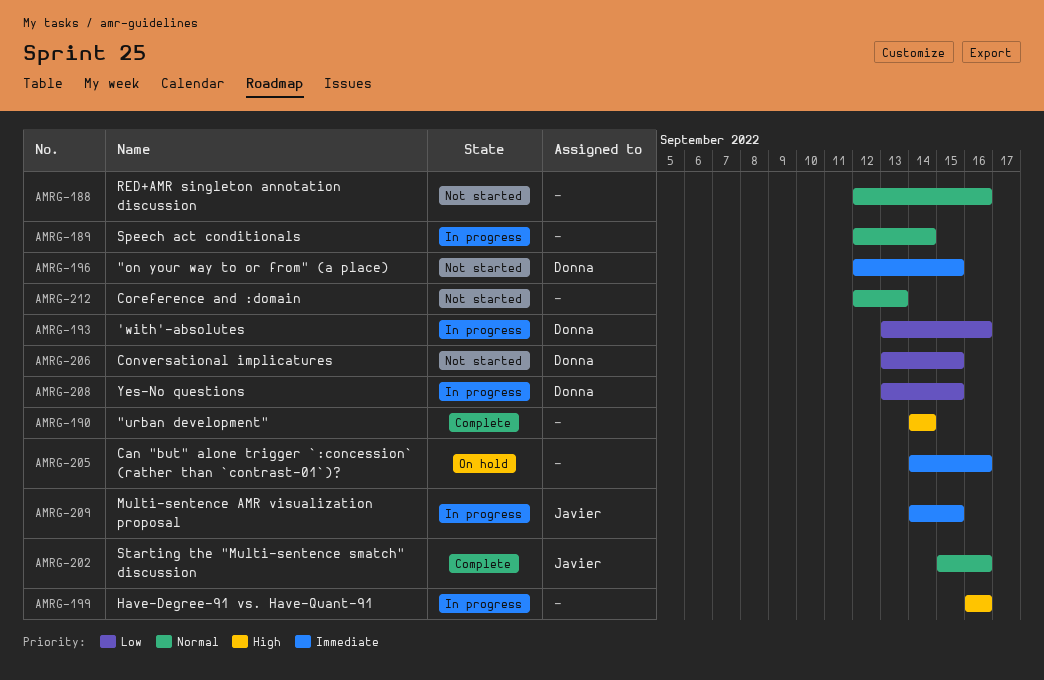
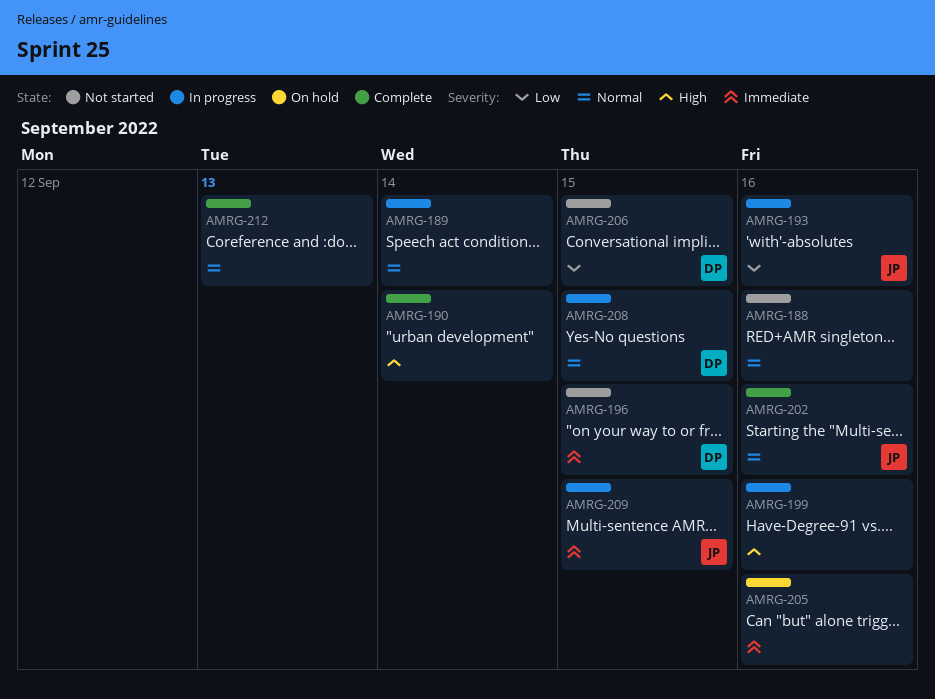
AMRG-193, owner: Donna -> Javier
AMRG-208, priority: Low -> Normal
AMRG-212, status: Not started -> Complete

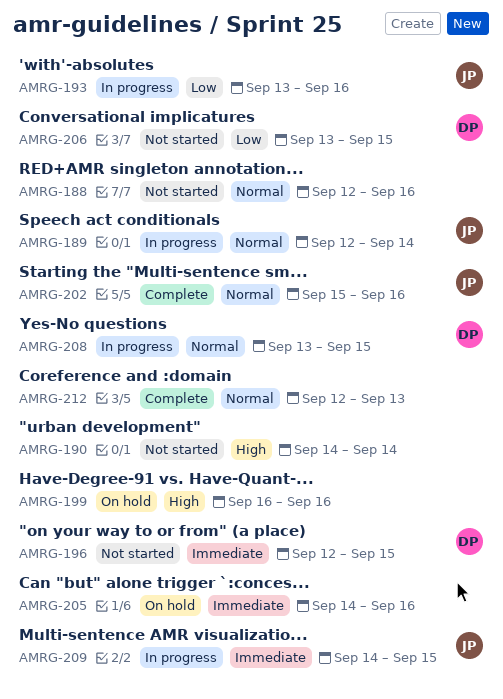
AMRG-189, owner: none -> JP
AMRG-190, status: Complete -> Not started
AMRG-199, status: In progress -> On hold

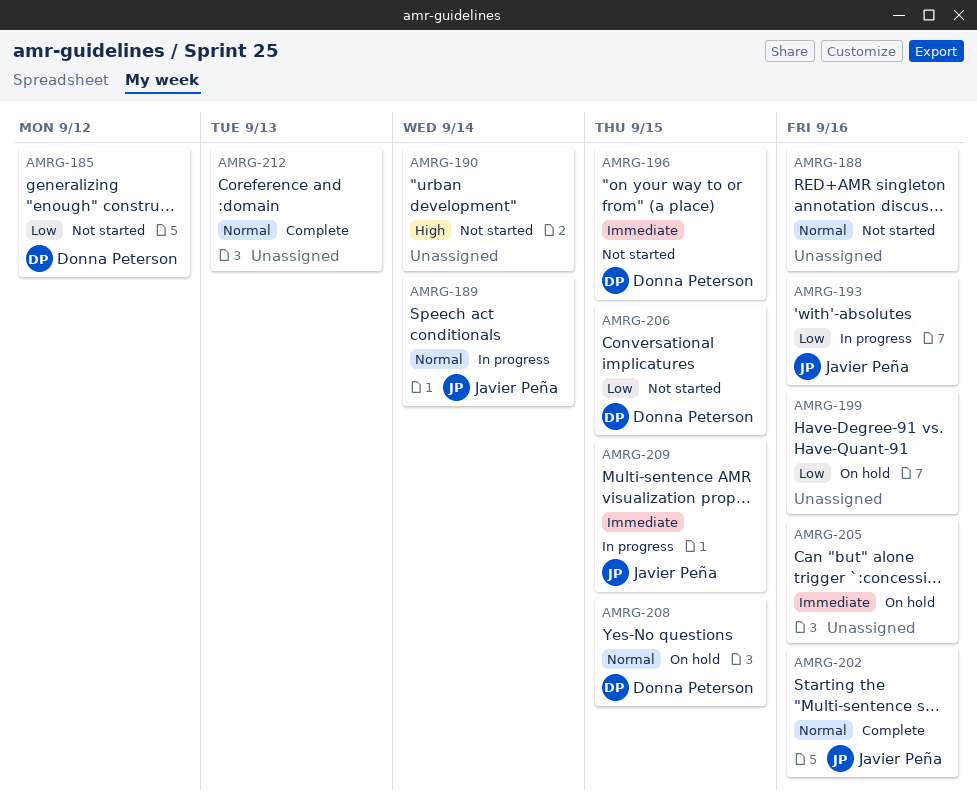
AMRG-185: none -> present
AMRG-199, priority: High -> Low
AMRG-208, status: In progress -> On hold

